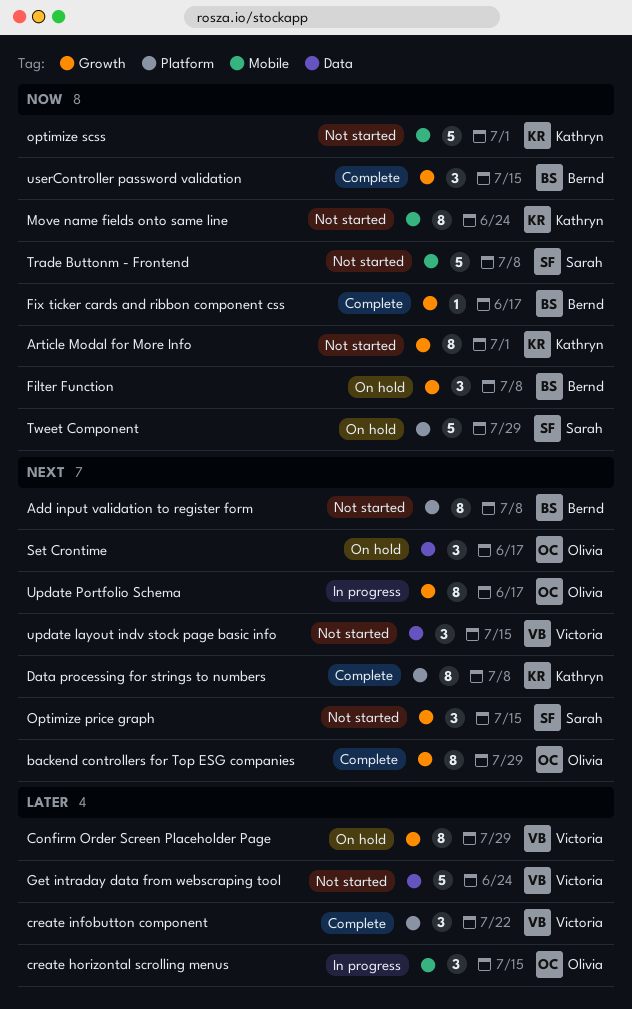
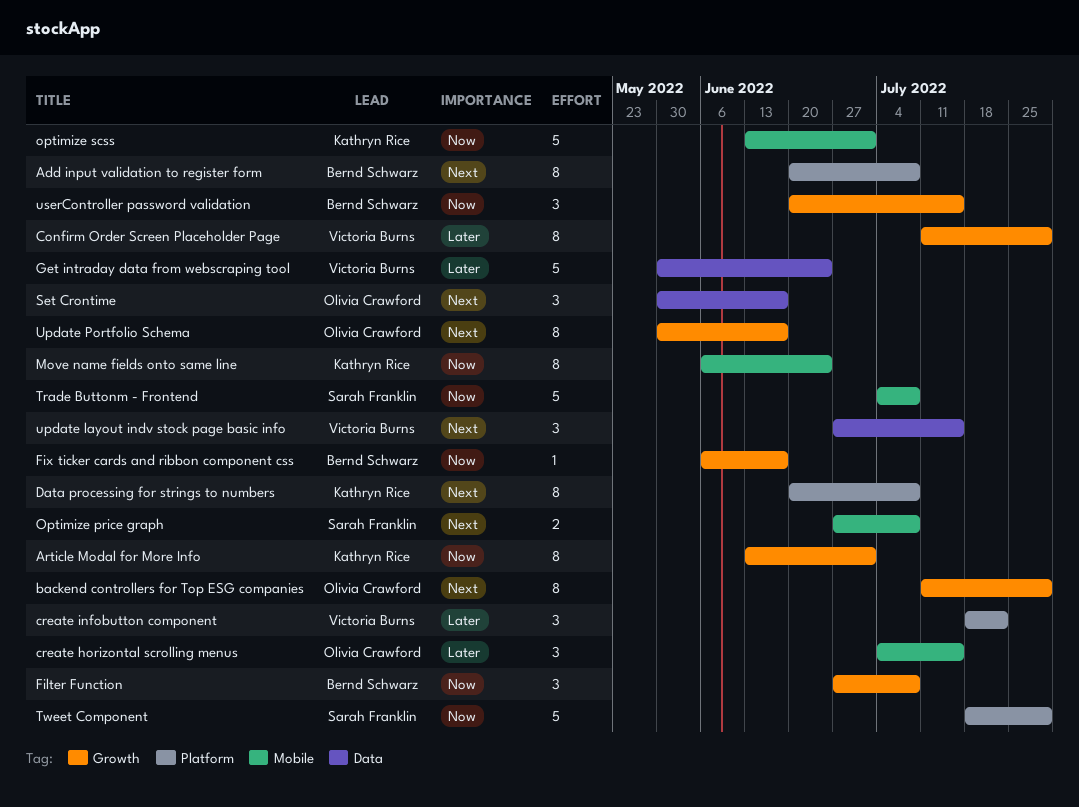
Optimize price graph, label: Growth -> Mobile
Optimize price graph, estimate: 3 -> 2
Optimize price graph, due: Jul 15 -> Jul 8

